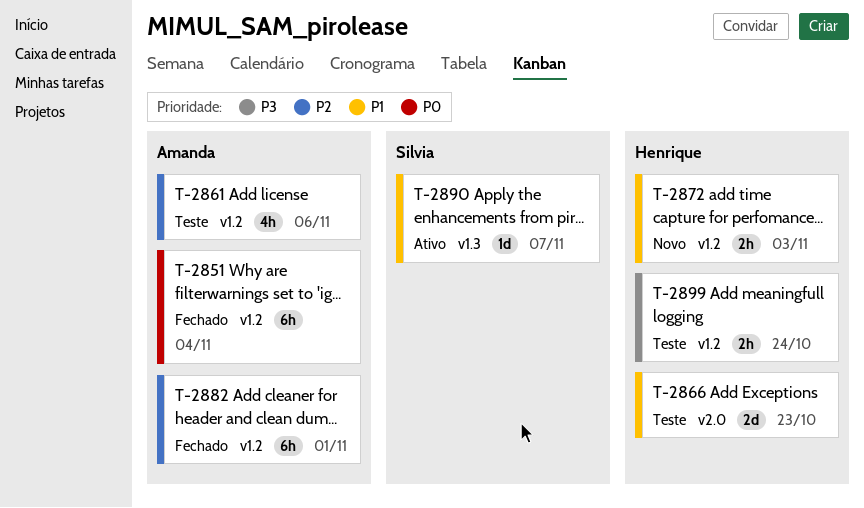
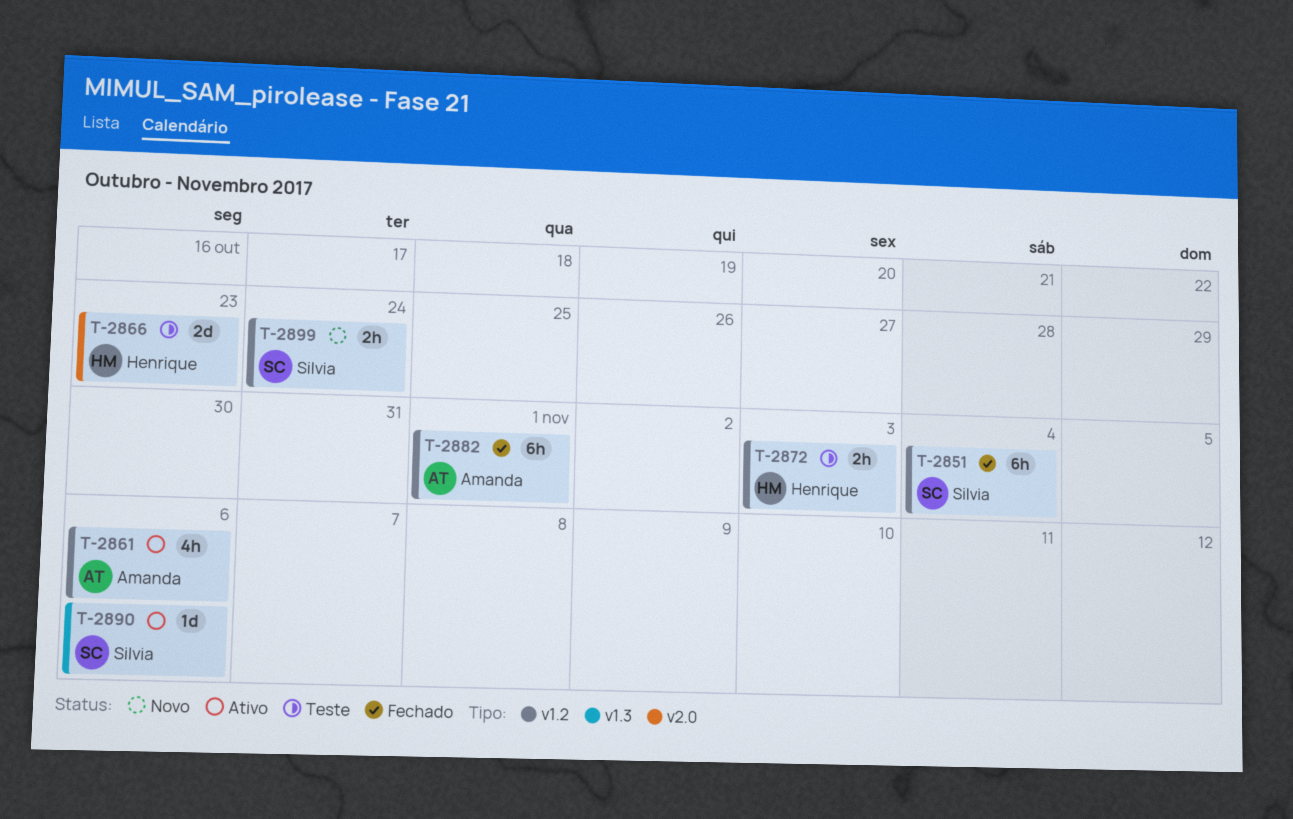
T-2851, owner: Amanda -> Silvia
T-2861, status: Teste -> Ativo
T-2872, status: Novo -> Teste
T-2890, due: Nov 7 -> Nov 6
T-2899, status: Teste -> Novo
T-2899, owner: Henrique -> Silvia

